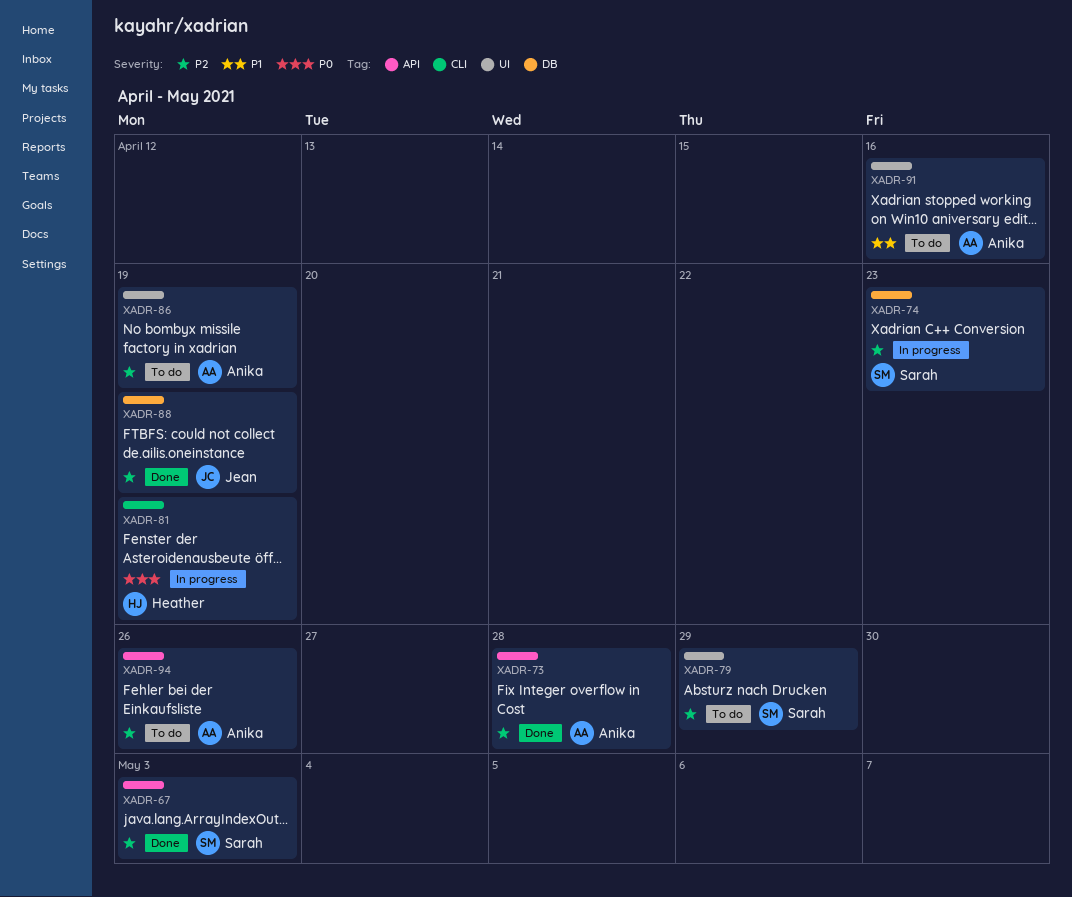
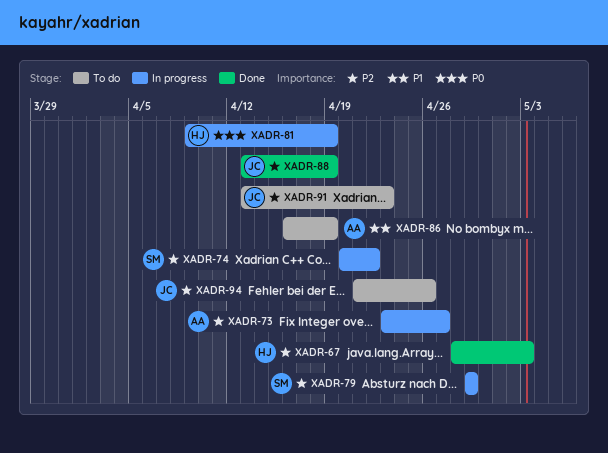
XADR-67, owner: Sarah -> Heather
XADR-73, status: Done -> In progress
XADR-73, due: Apr 28 -> Apr 27
XADR-74, due: Apr 23 -> Apr 22
XADR-79, status: To do -> In progress
XADR-86, priority: P2 -> P1
XADR-91, owner: Anika -> Jean
XADR-91, priority: P1 -> P2
XADR-91, due: Apr 16 -> Apr 23
XADR-94, owner: Anika -> Jean

